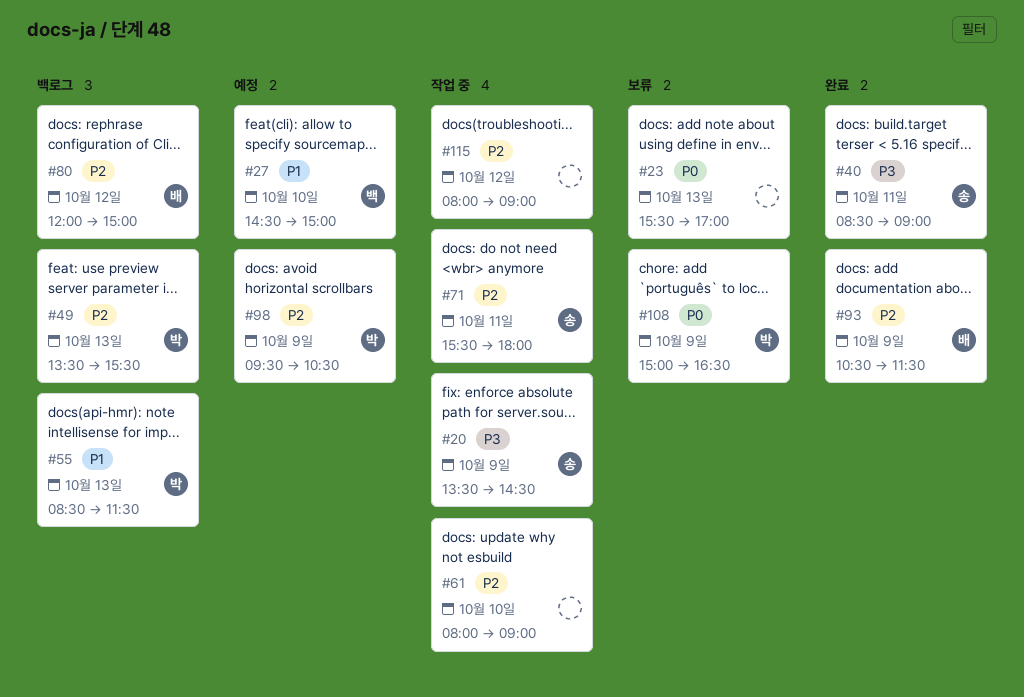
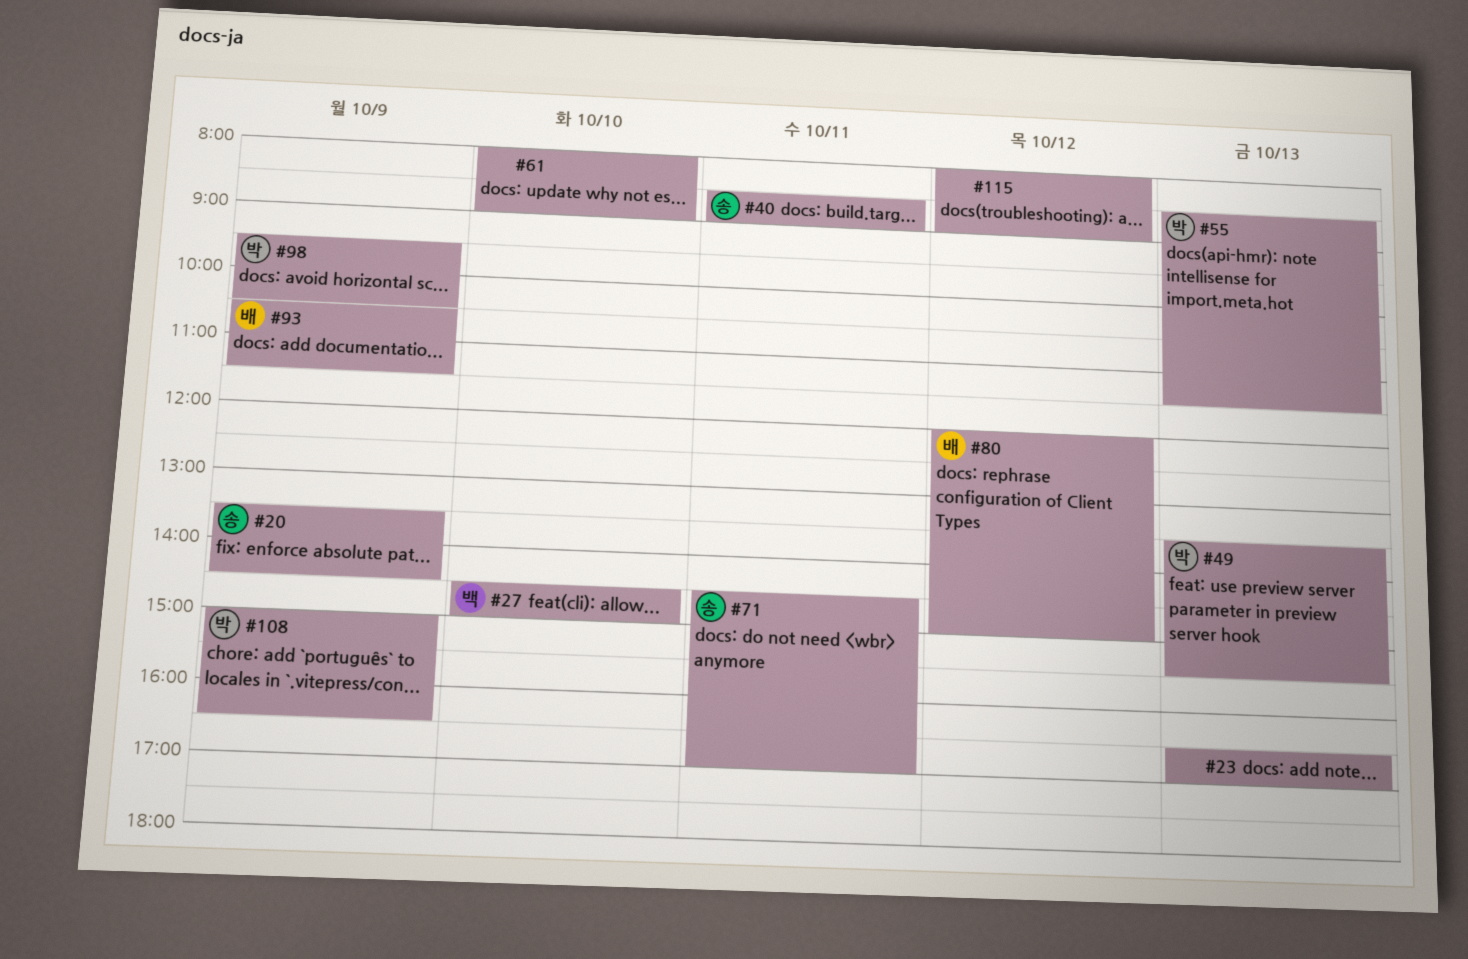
#23, begins: 15:30 -> 16:30
#71, begins: 15:30 -> 14:30
#71, ends: 18:00 -> 17:00

